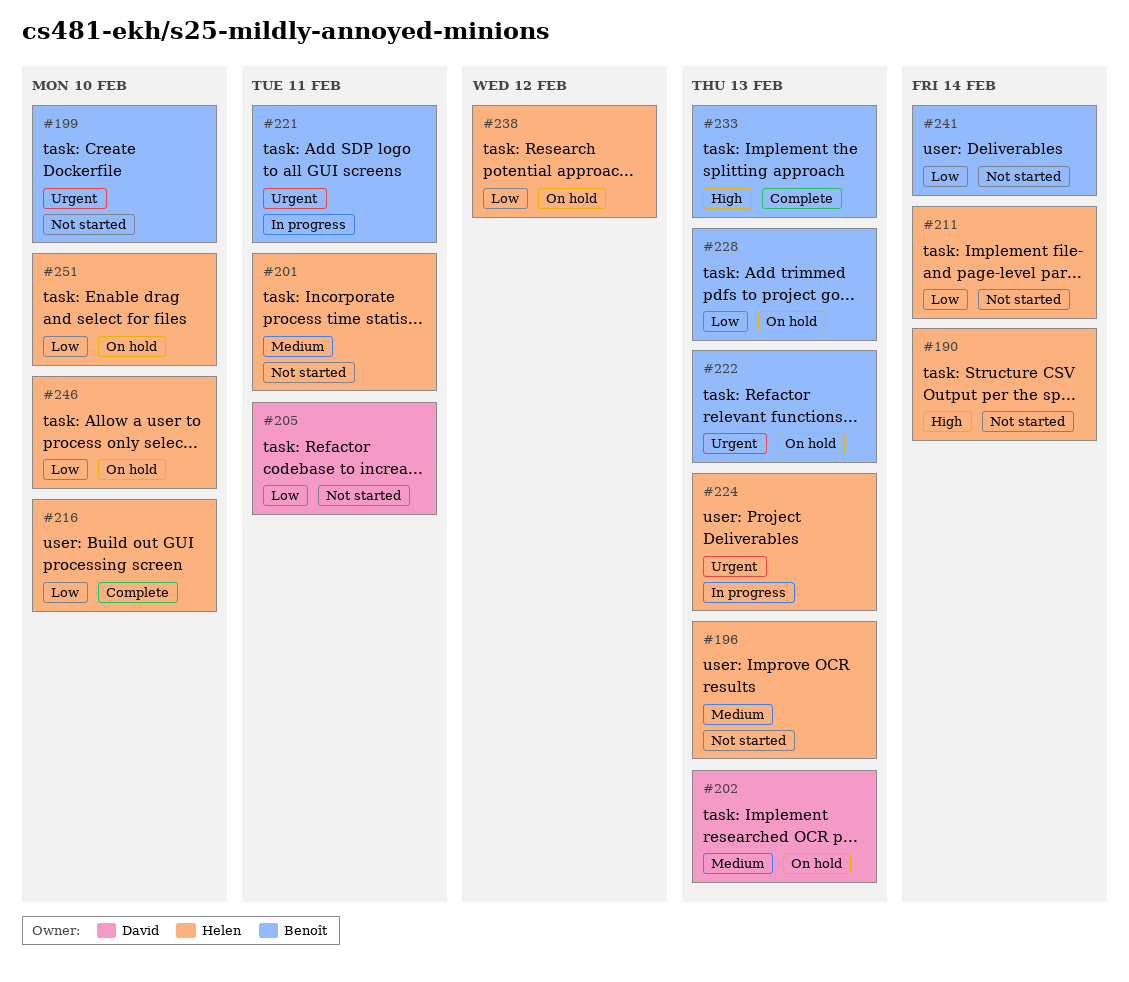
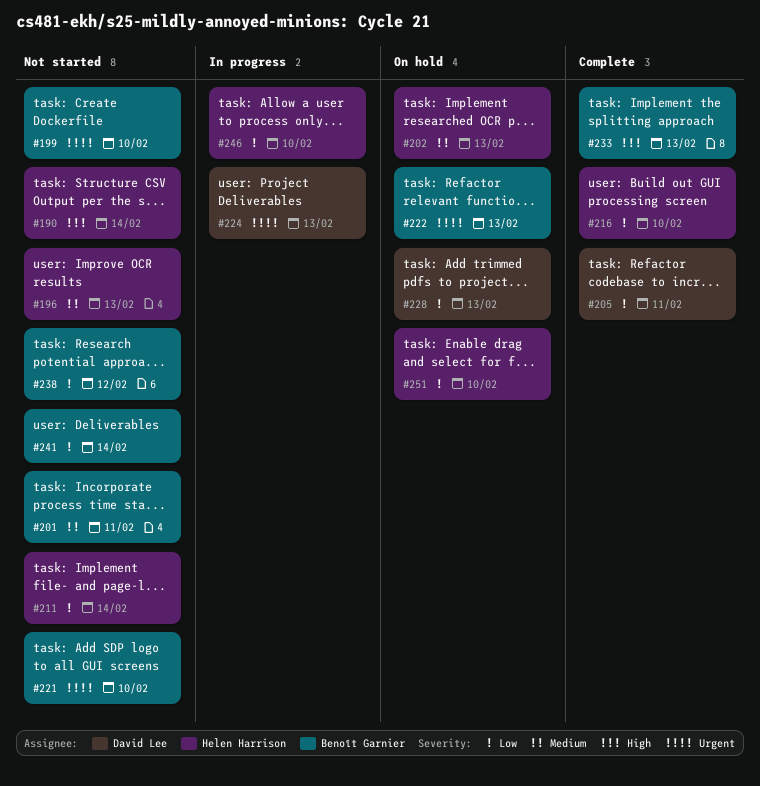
#201, owner: Helen Harrison -> Benoît Garnier
#202, owner: David Lee -> Helen Harrison
#205, status: Not started -> Complete
#221, status: In progress -> Not started
#221, due: Feb 11 -> Feb 10
#224, owner: Helen Harrison -> David Lee
#228, owner: Benoît Garnier -> David Lee
#238, status: On hold -> Not started
#238, owner: Helen Harrison -> Benoît Garnier
#246, status: On hold -> In progress

